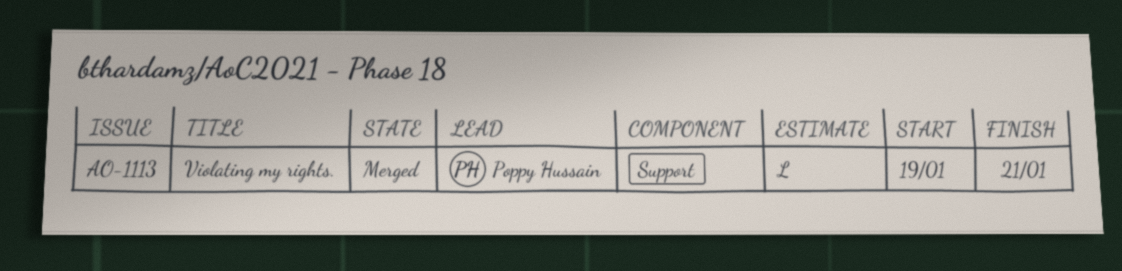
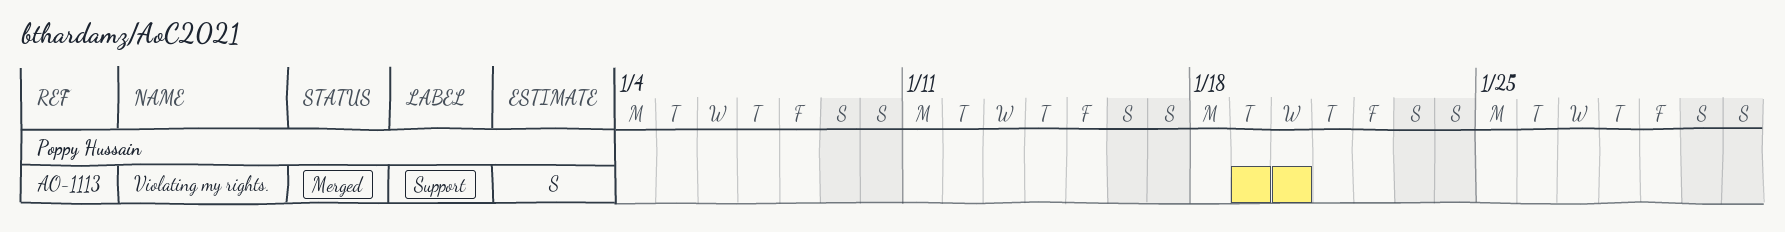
AO-1113, estimate: L -> S
AO-1113, due: Jan 21 -> Jan 20

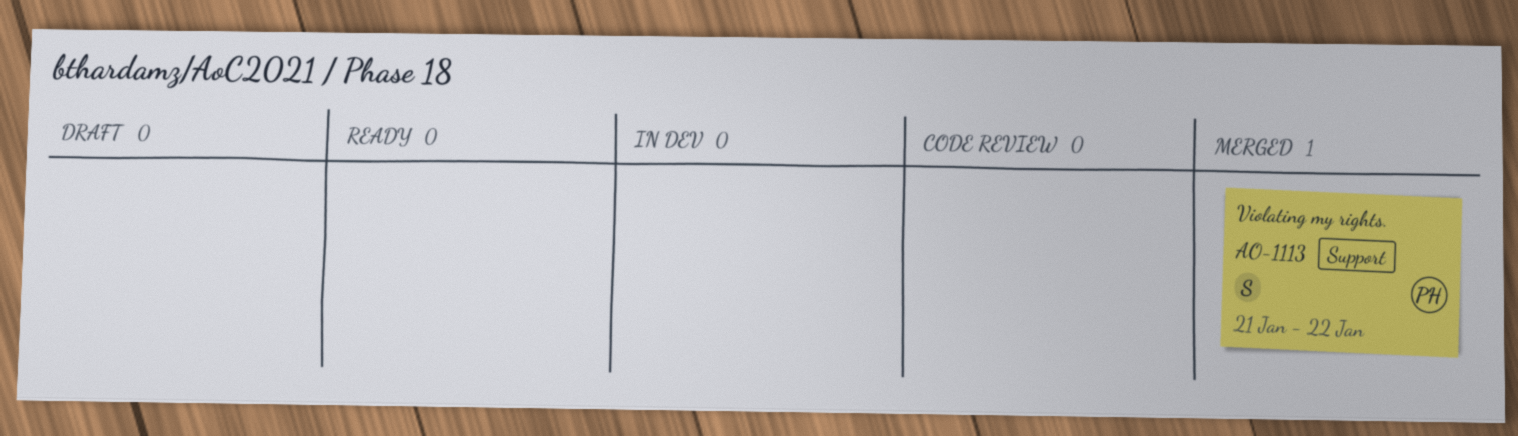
AO-1113, start: Jan 19 -> Jan 21
AO-1113, due: Jan 20 -> Jan 22

